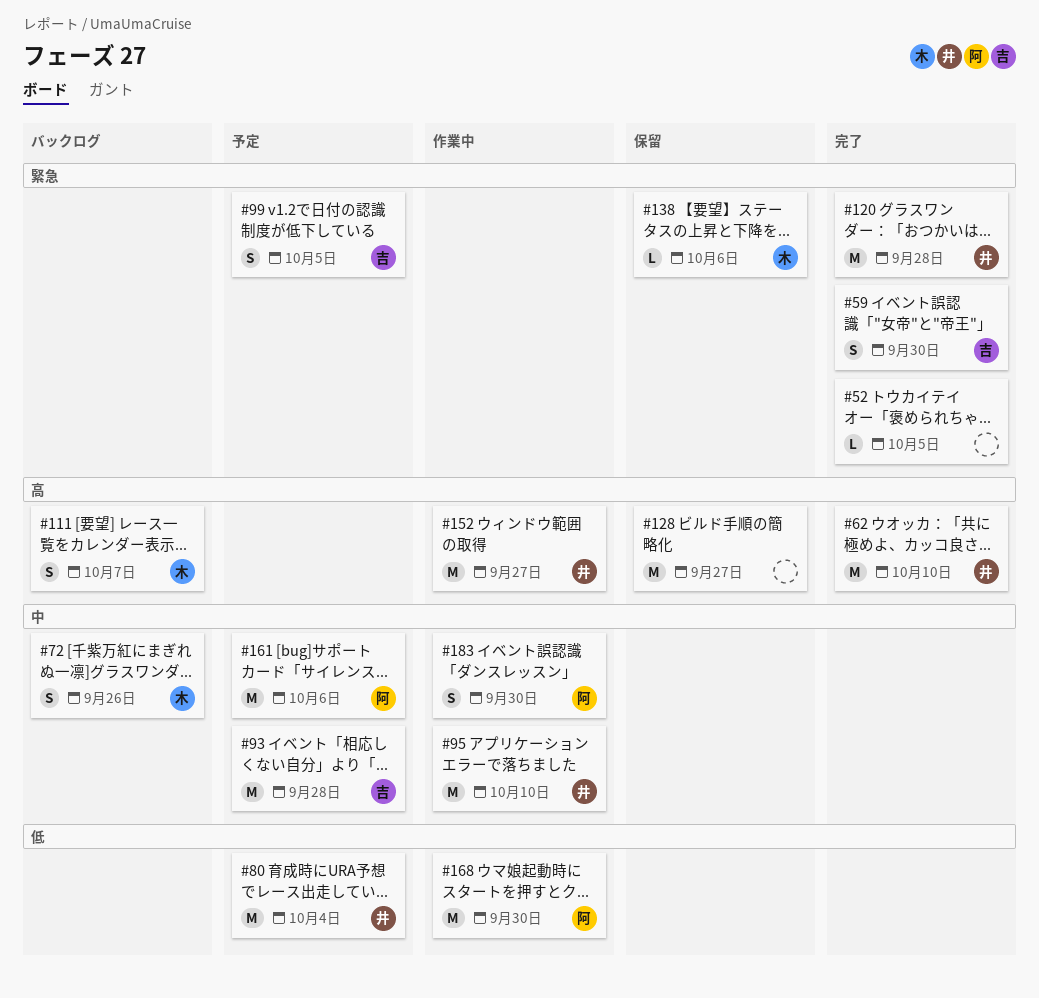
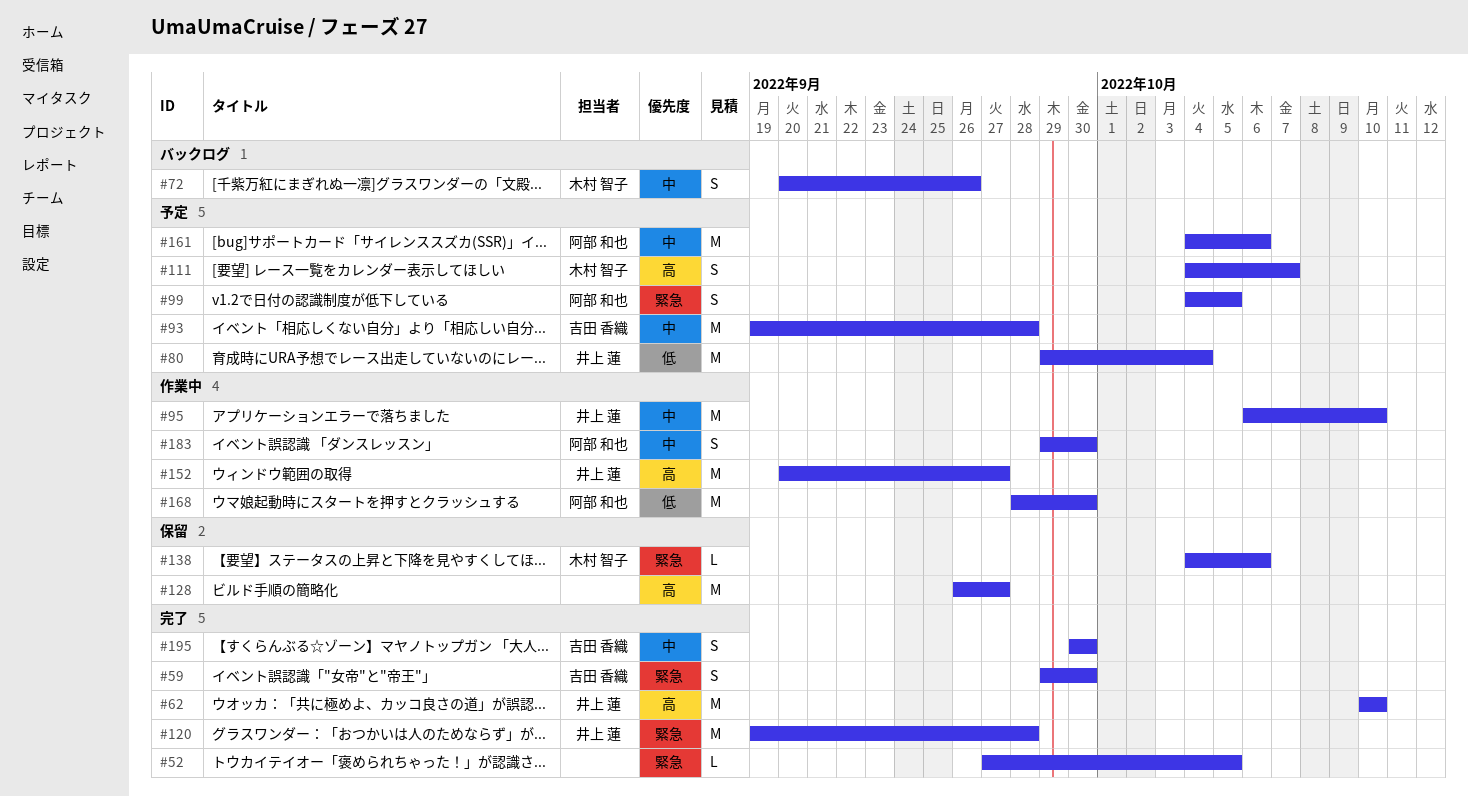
#99, owner: 吉田 香織 -> 阿部 和也
#111, status: バックログ -> 予定
#195: none -> present

